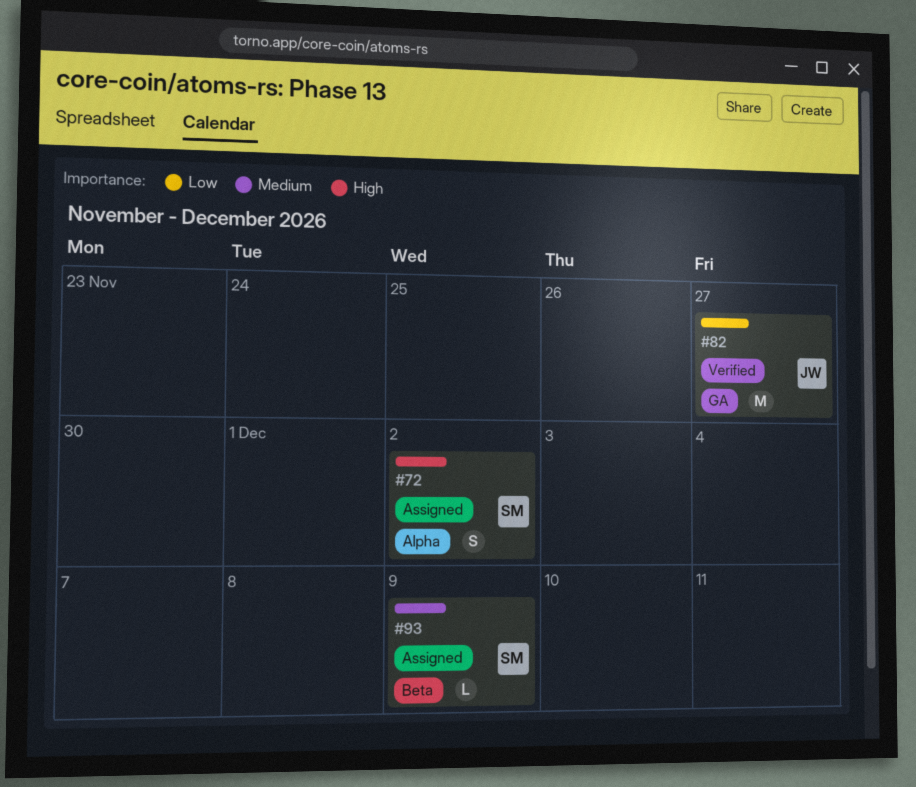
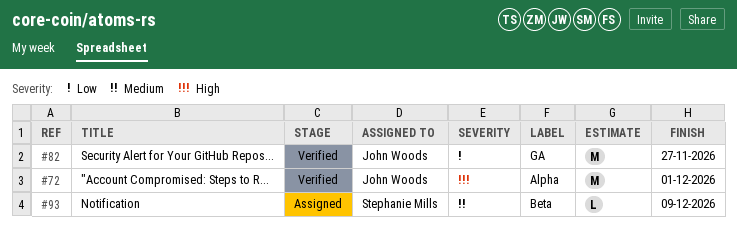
#72, status: Assigned -> Verified
#72, owner: Stephanie Mills -> John Woods
#72, estimate: S -> M
#72, due: Dec 2 -> Dec 1

